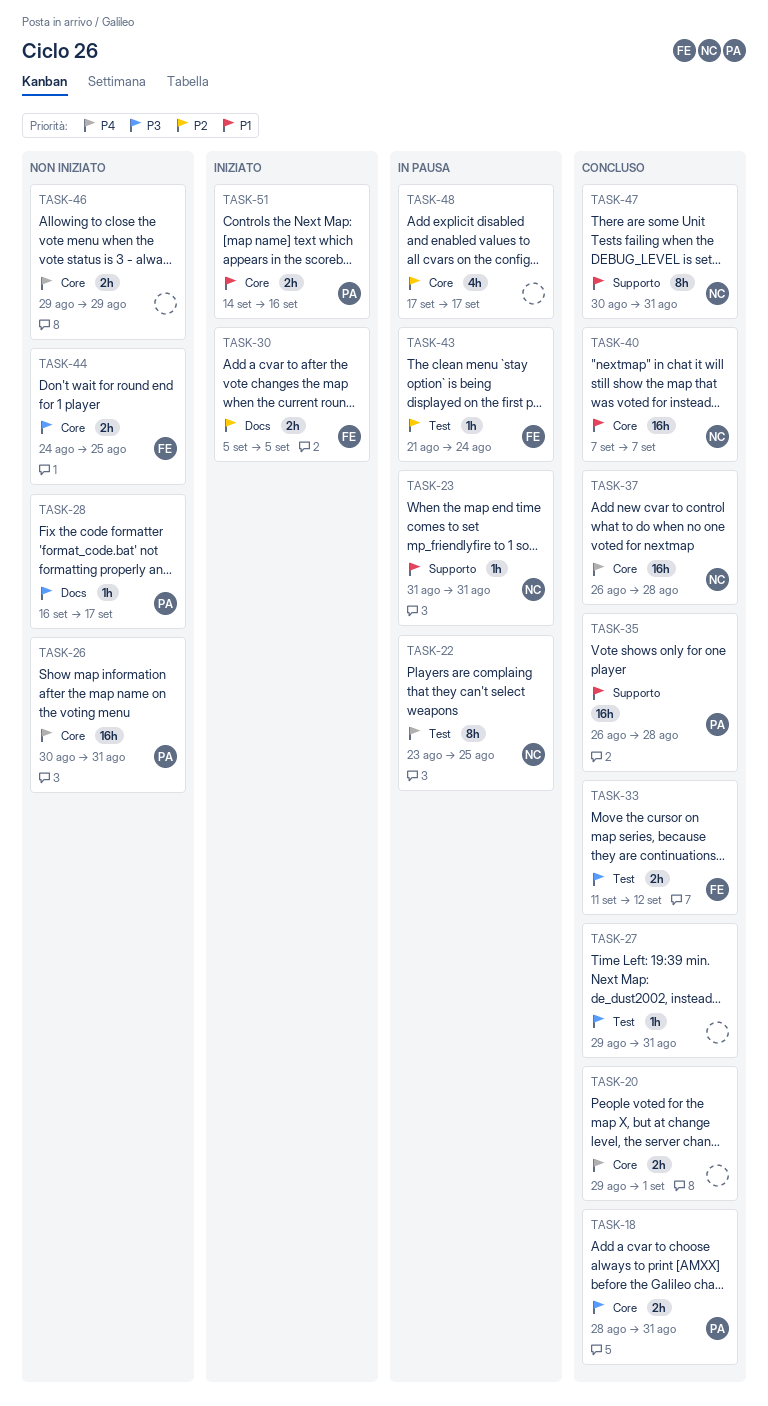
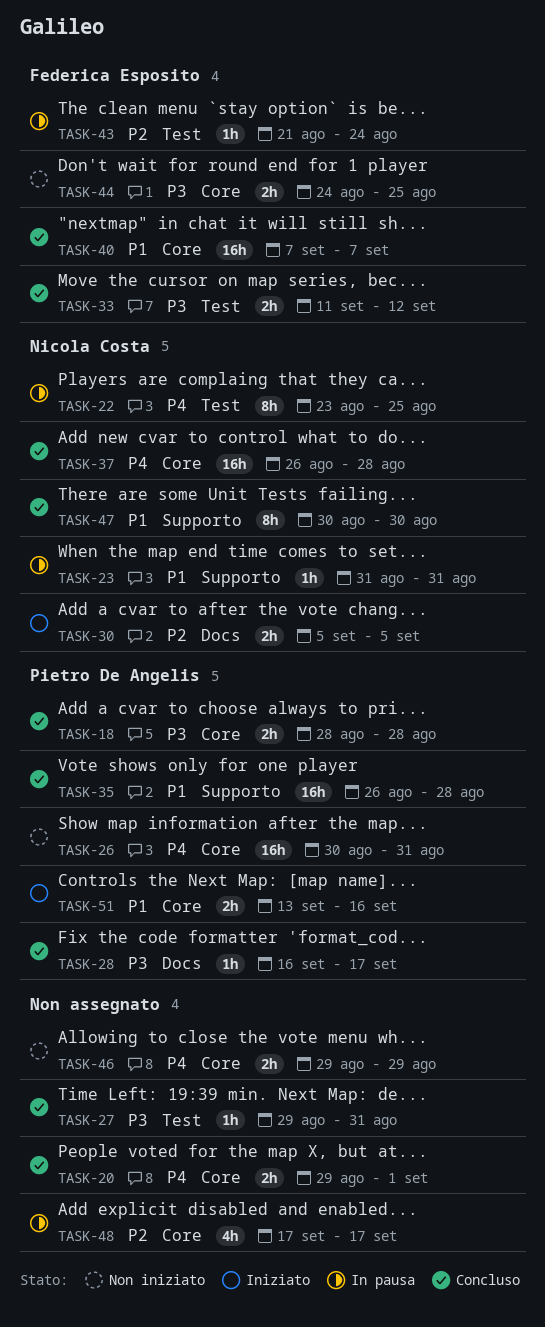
TASK-18, due: Aug 31 -> Aug 28
TASK-28, status: Non iniziato -> Concluso
TASK-30, owner: Federica Esposito -> Nicola Costa
TASK-40, owner: Nicola Costa -> Federica Esposito
TASK-47, due: Aug 31 -> Aug 30
TASK-51, start: Sep 14 -> Sep 13

